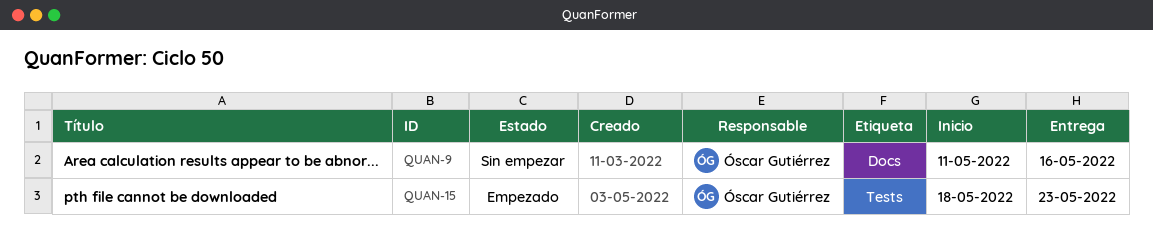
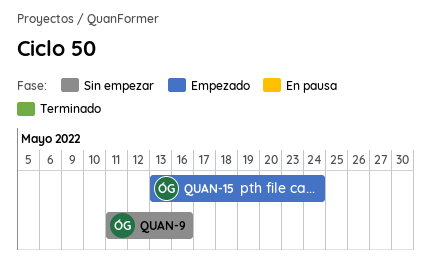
QUAN-15, start: May 18 -> May 13
QUAN-15, due: May 23 -> May 24

